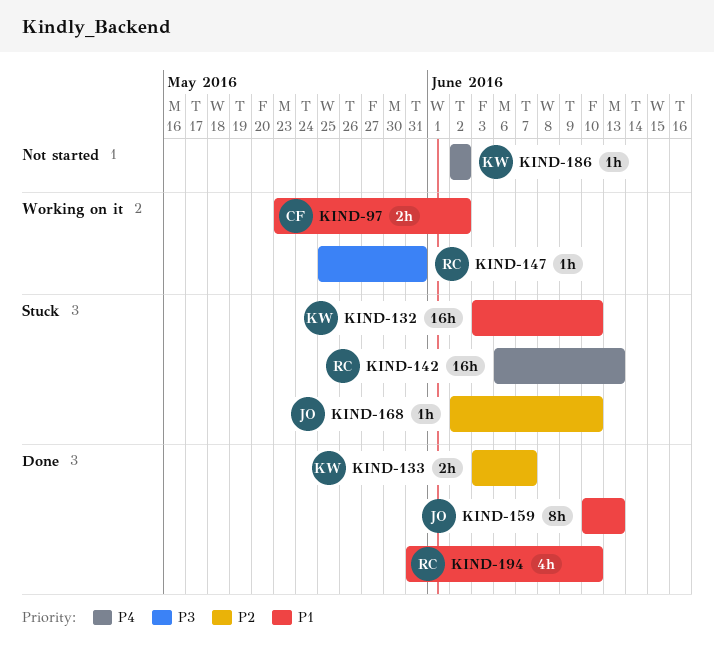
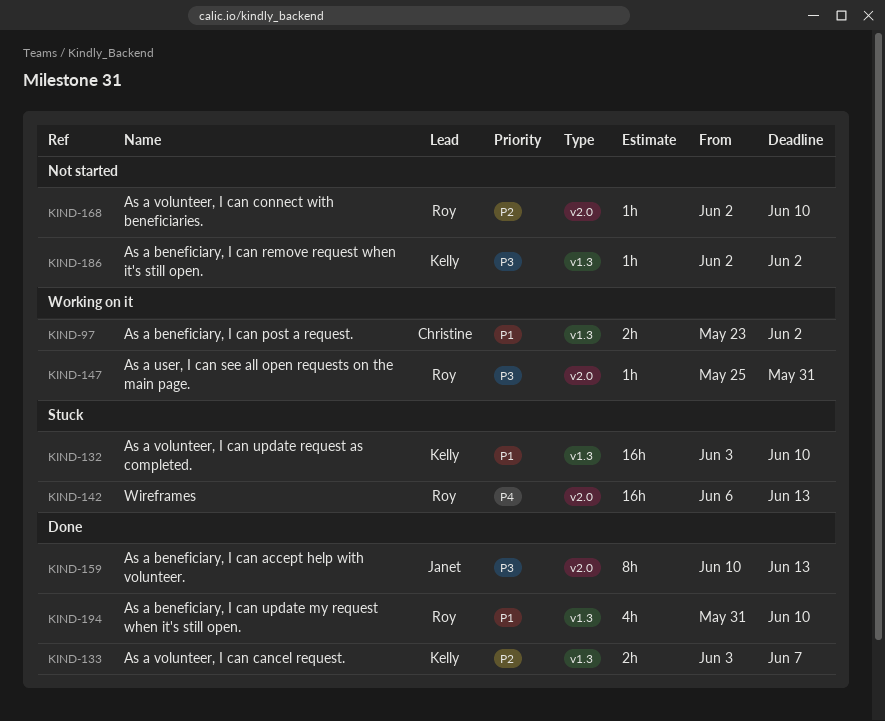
KIND-159, priority: P1 -> P3
KIND-168, status: Stuck -> Not started
KIND-168, owner: Janet -> Roy
KIND-186, priority: P4 -> P3

